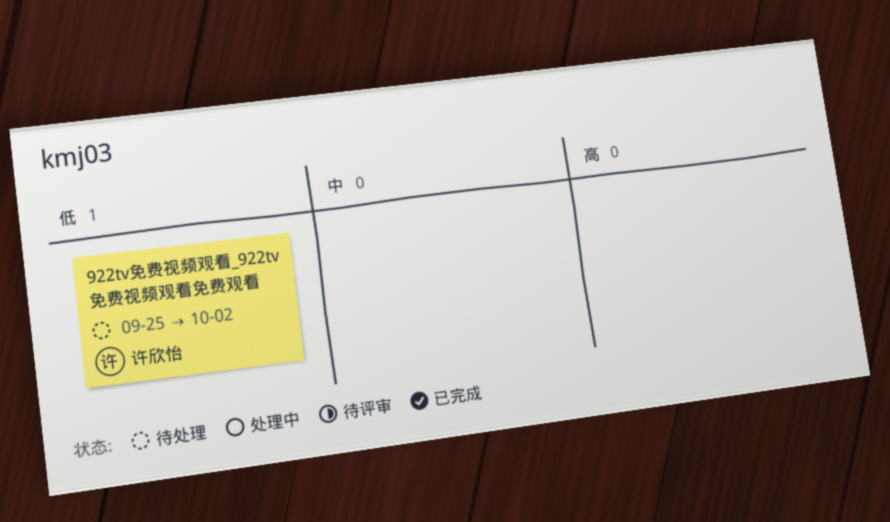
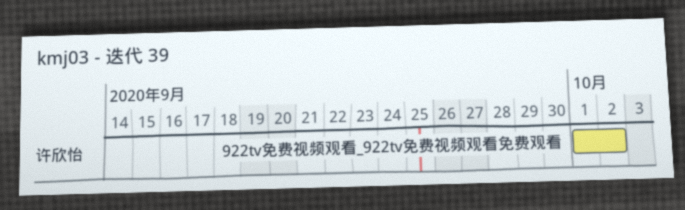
922tv免费视频观看_922tv免费视频观看免费观看, start: Sep 25 -> Oct 1

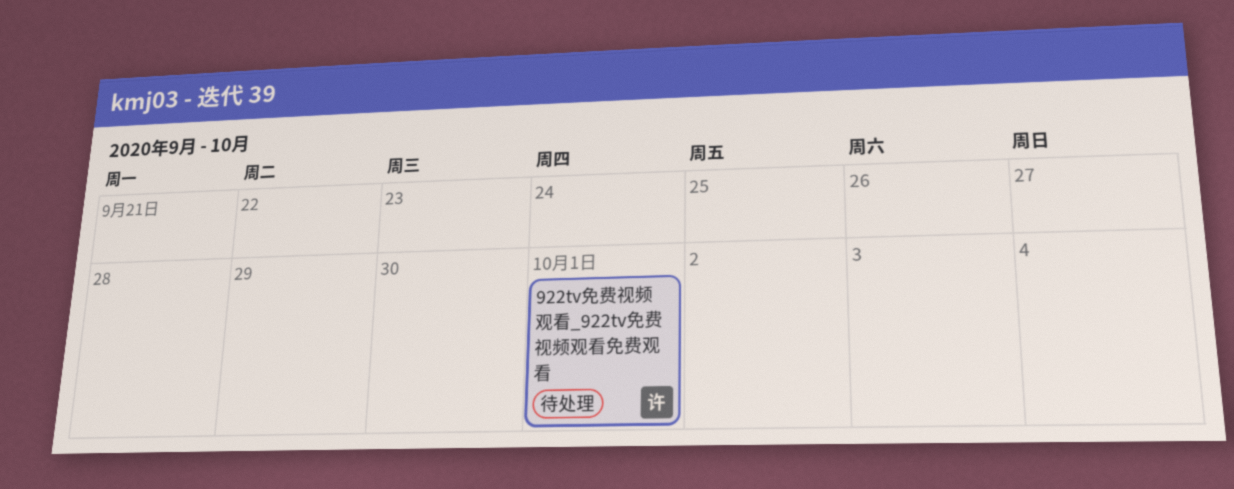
922tv免费视频观看_922tv免费视频观看免费观看, due: Oct 2 -> Oct 1

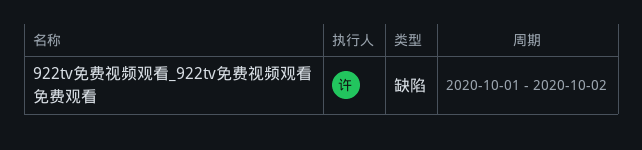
922tv免费视频观看_922tv免费视频观看免费观看, due: Oct 1 -> Oct 2

